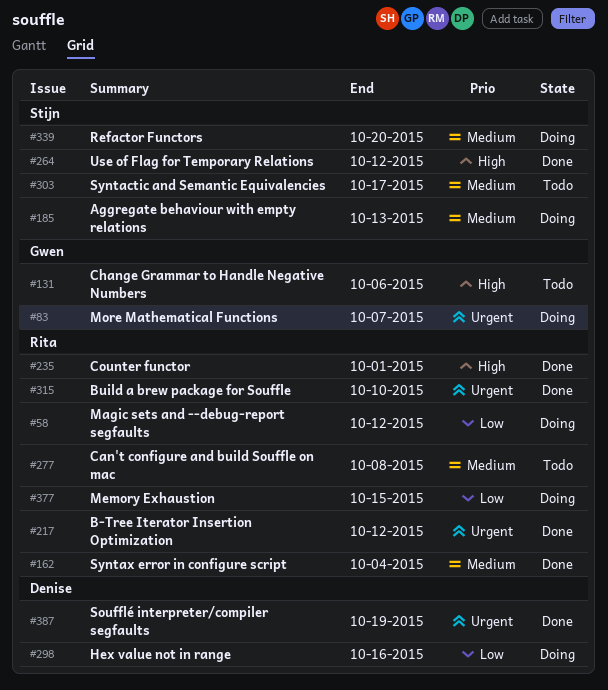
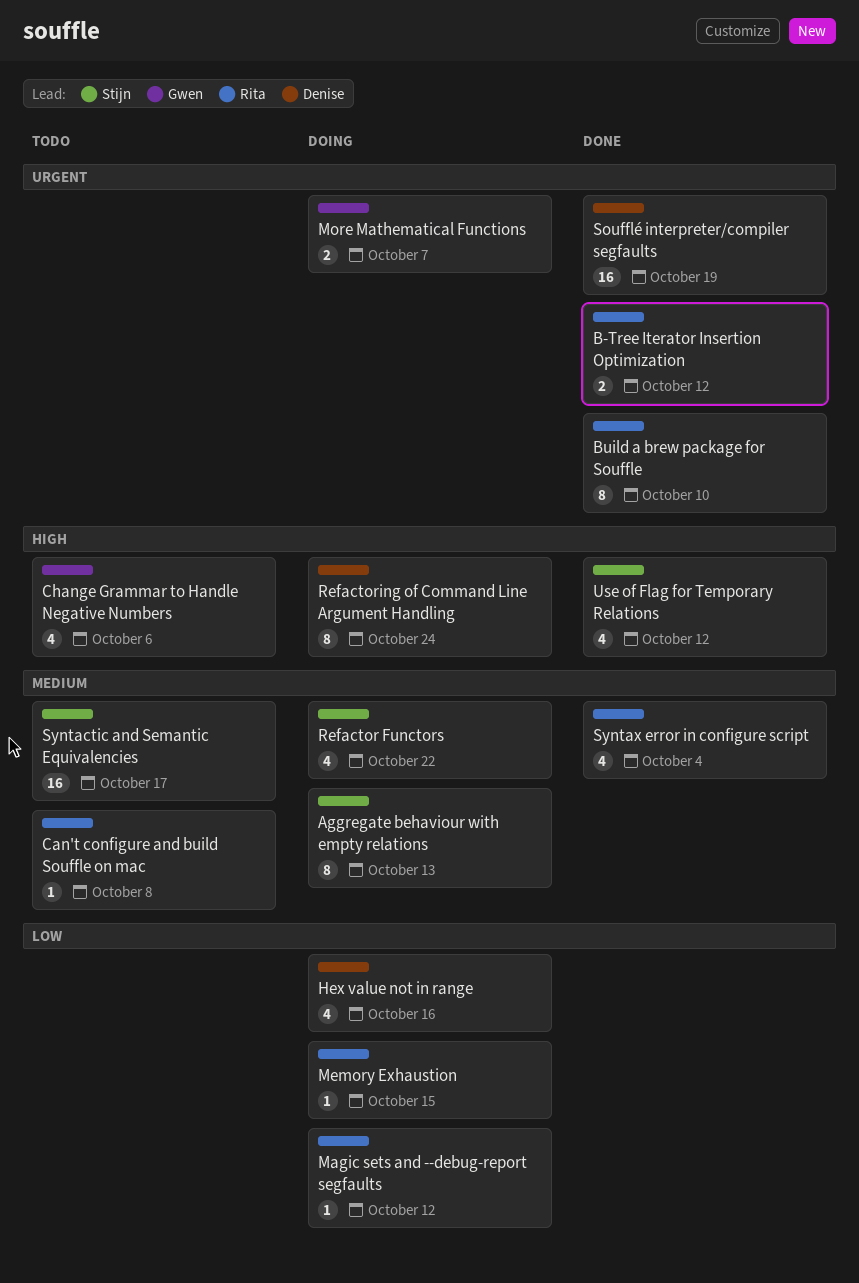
Counter functor: present -> none
Refactor Functors, due: Oct 20 -> Oct 22
Refactoring of Command Line Argument Handling: none -> present

